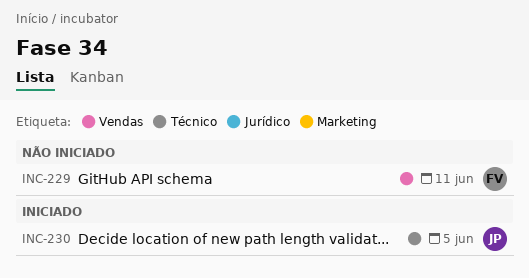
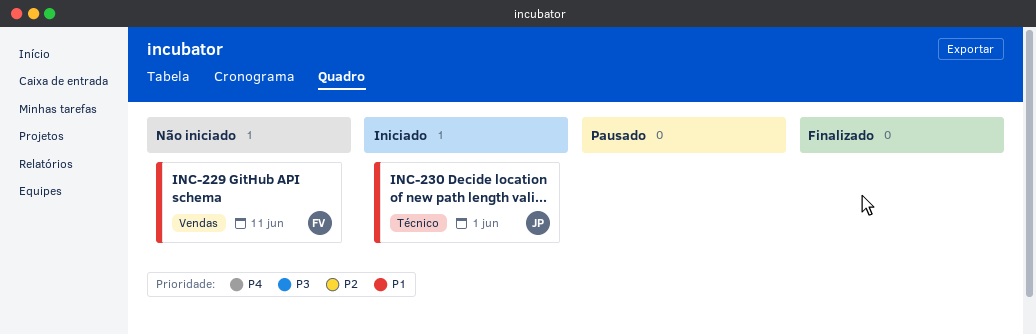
INC-230, due: Jun 5 -> Jun 1

